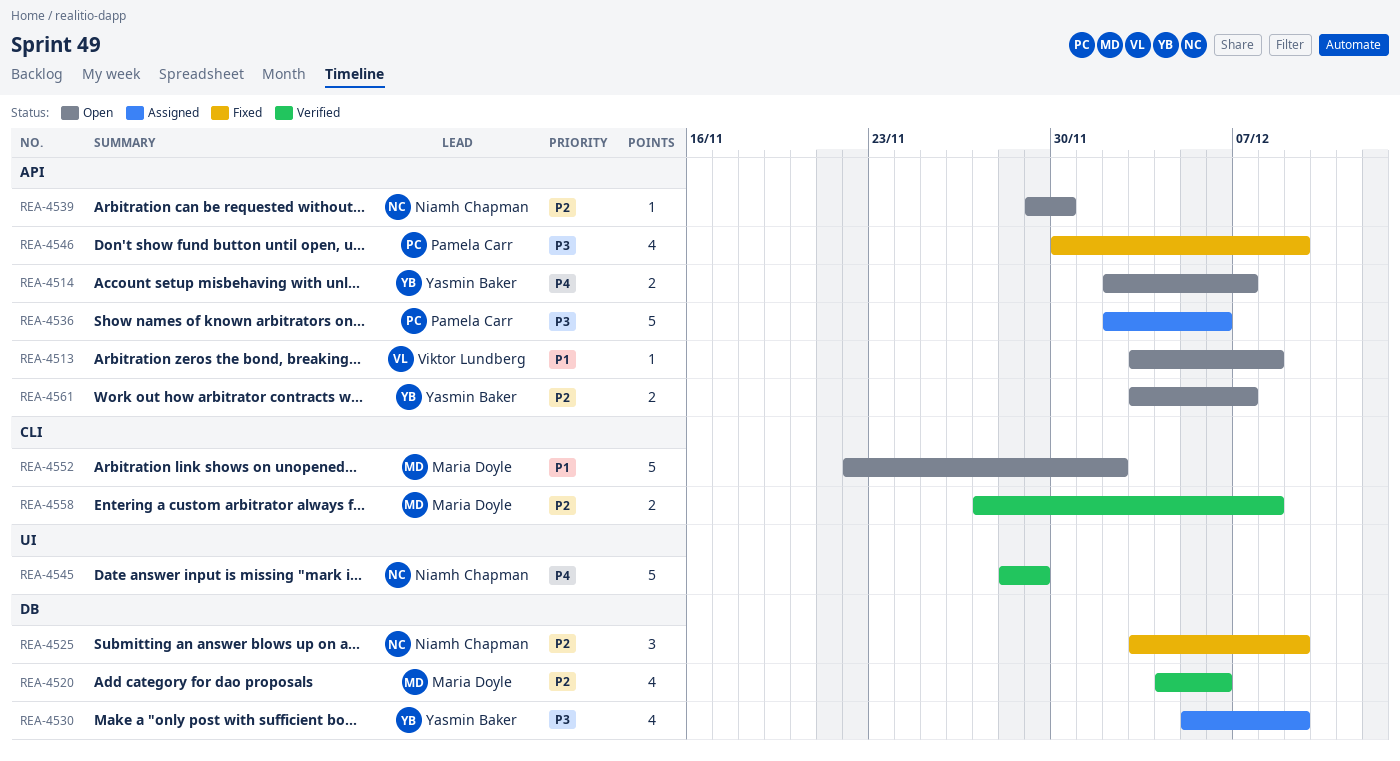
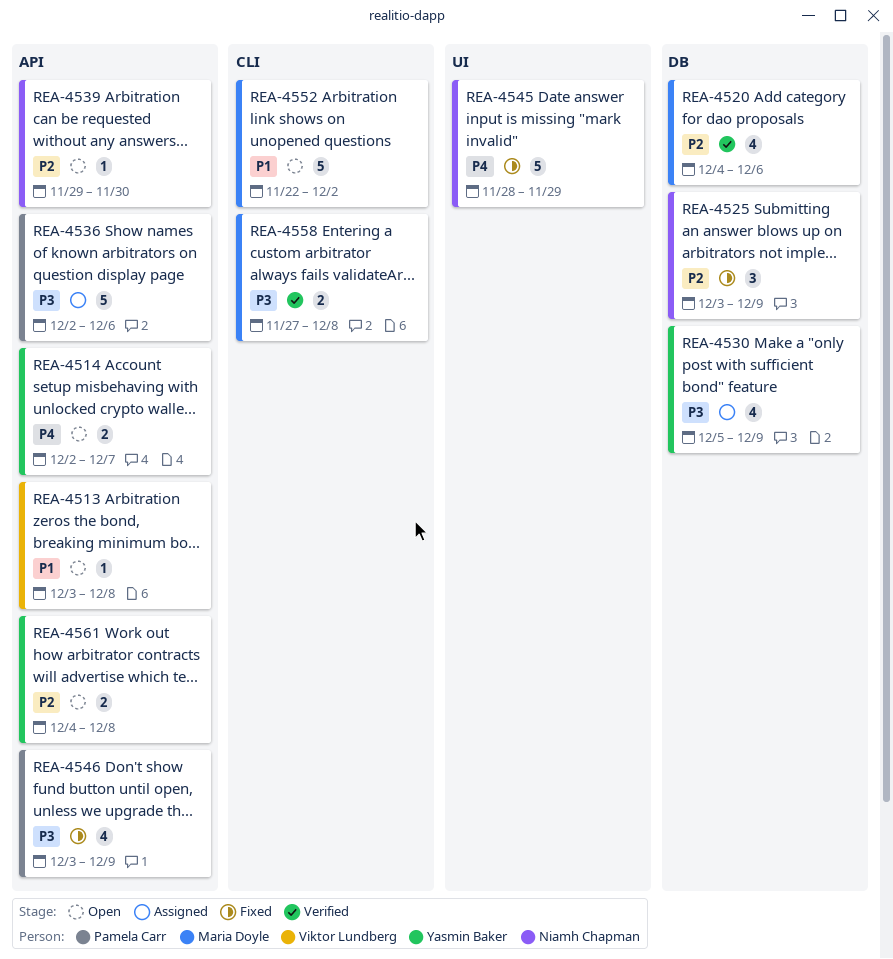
REA-4545, status: Verified -> Fixed
REA-4546, start: Nov 30 -> Dec 3
REA-4558, priority: P2 -> P3
REA-4561, start: Dec 3 -> Dec 4
REA-4561, due: Dec 7 -> Dec 8

